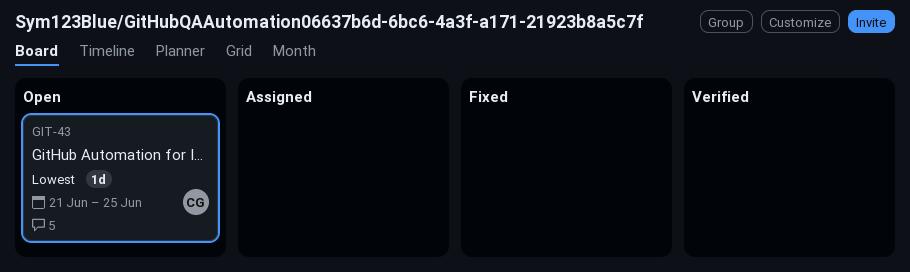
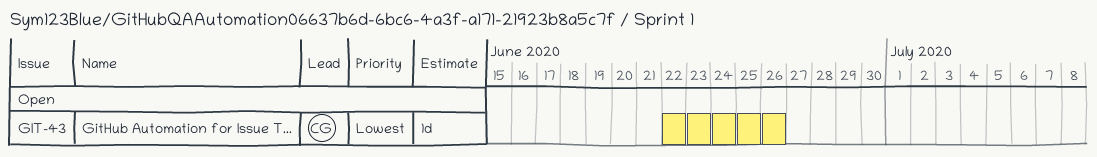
GIT-43, start: Jun 21 -> Jun 22
GIT-43, due: Jun 25 -> Jun 26

